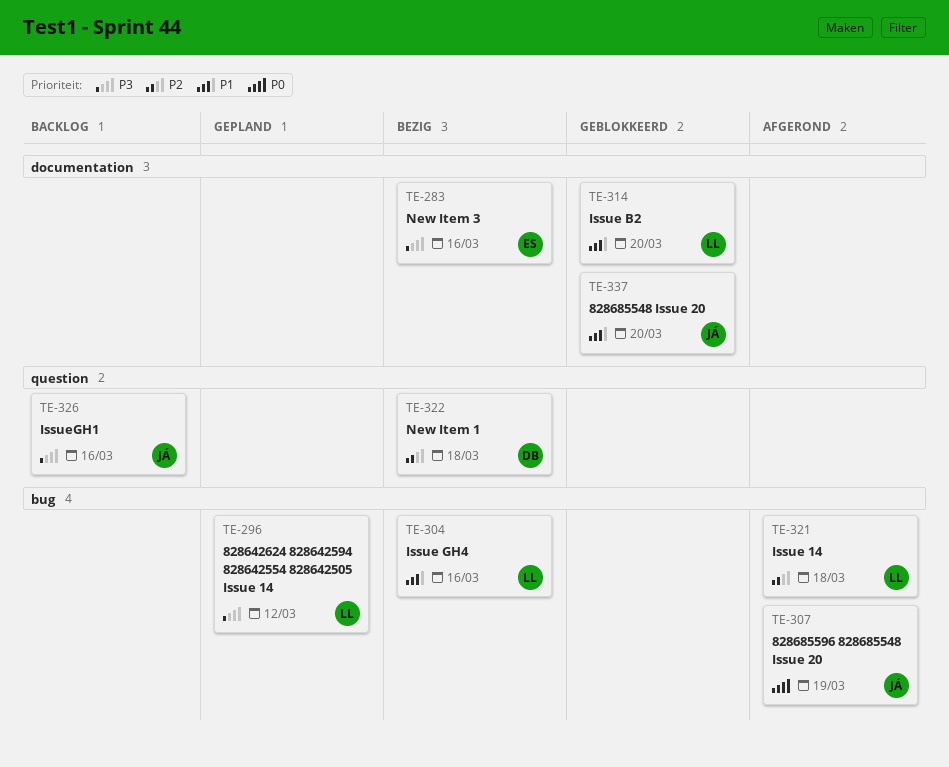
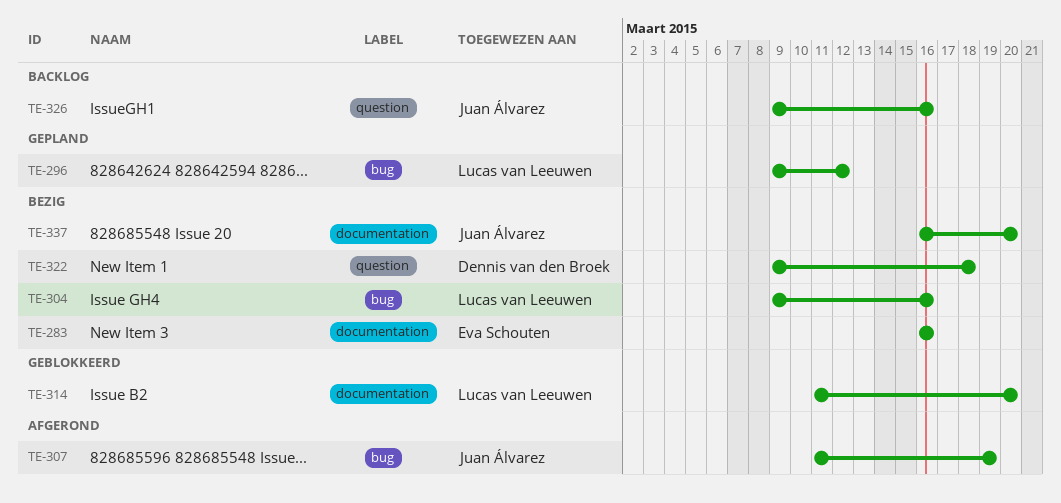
TE-321: present -> none
TE-337, status: Geblokkeerd -> Bezig

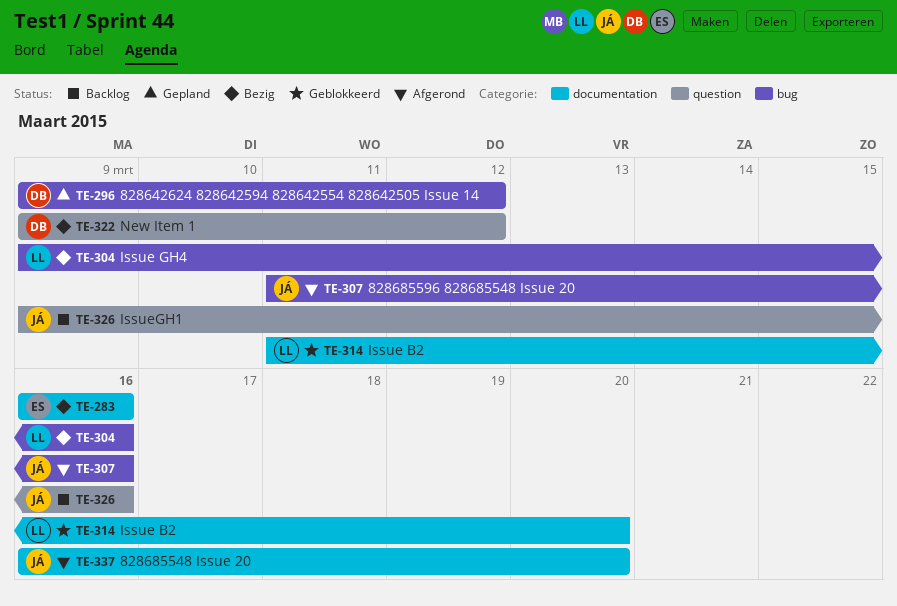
TE-296, owner: Lucas van Leeuwen -> Dennis van den Broek
TE-307, due: Mar 19 -> Mar 16
TE-322, due: Mar 18 -> Mar 12
TE-337, status: Bezig -> Afgerond

